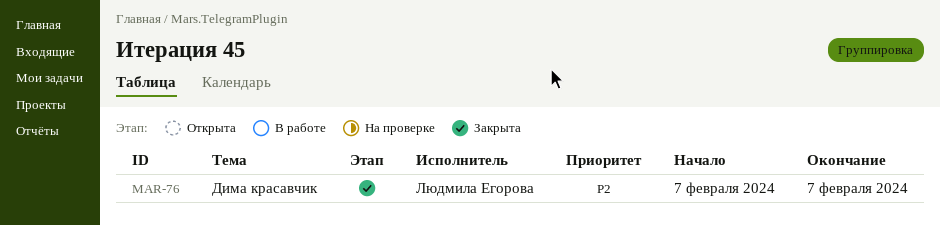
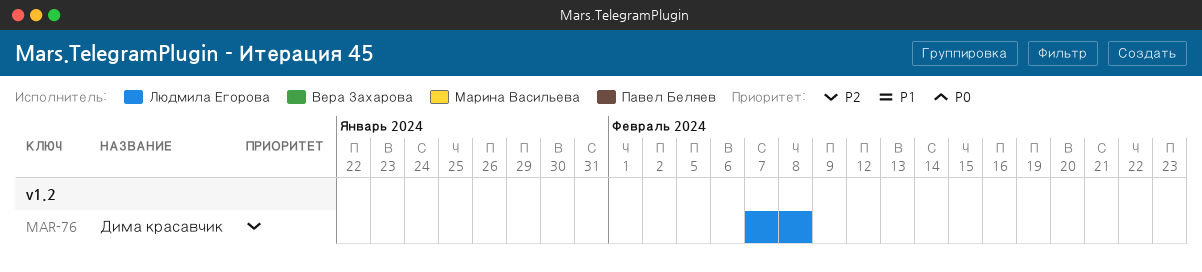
MAR-76, due: Feb 7 -> Feb 8

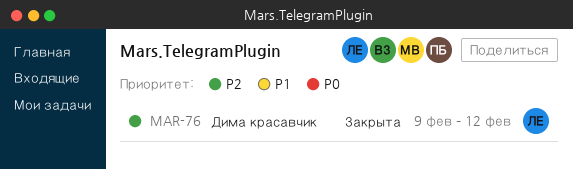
MAR-76, start: Feb 7 -> Feb 9
MAR-76, due: Feb 8 -> Feb 12

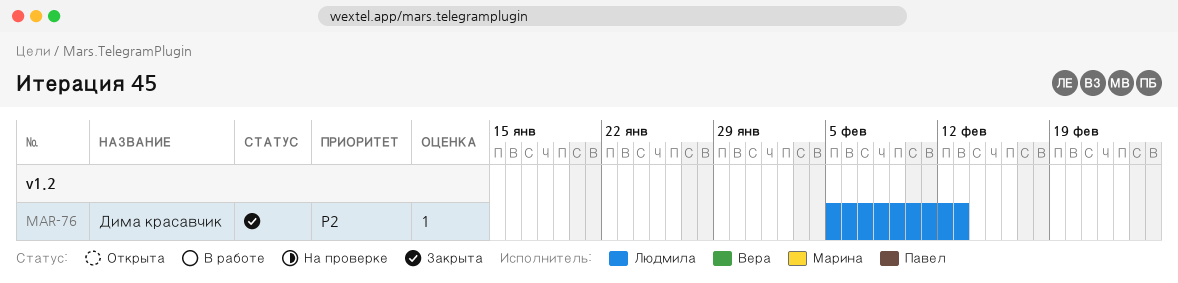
MAR-76, start: Feb 9 -> Feb 5
MAR-76, due: Feb 12 -> Feb 13

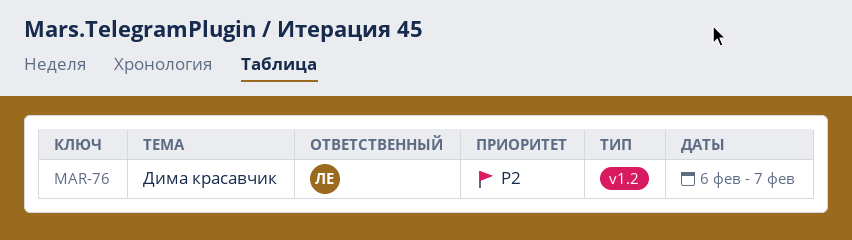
MAR-76, start: Feb 5 -> Feb 6
MAR-76, due: Feb 13 -> Feb 7

